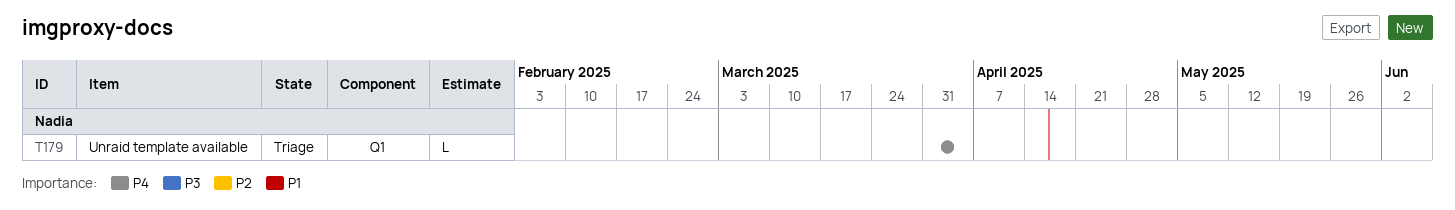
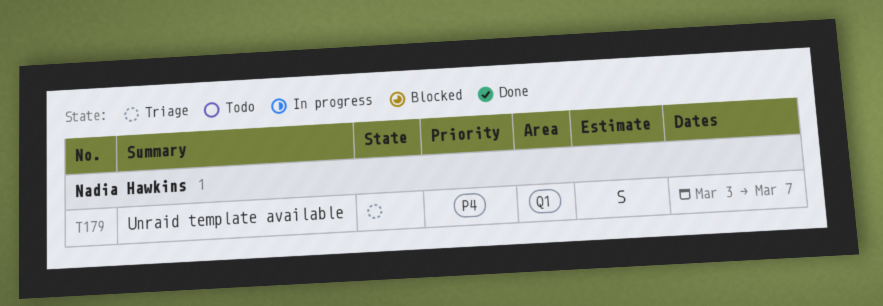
T179, estimate: L -> S
T179, start: Mar 31 -> Mar 3
T179, due: Apr 4 -> Mar 7

